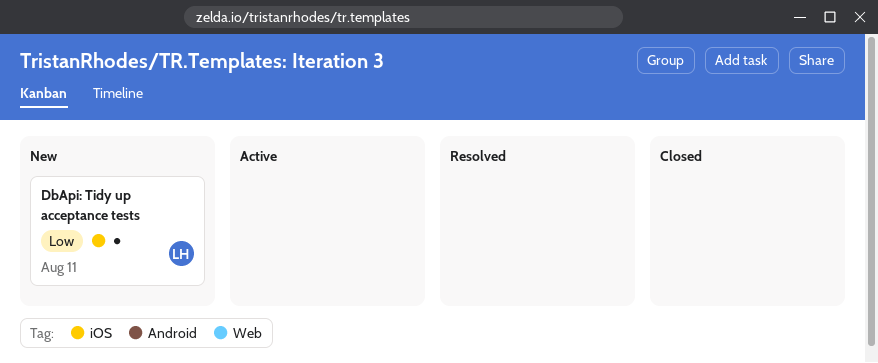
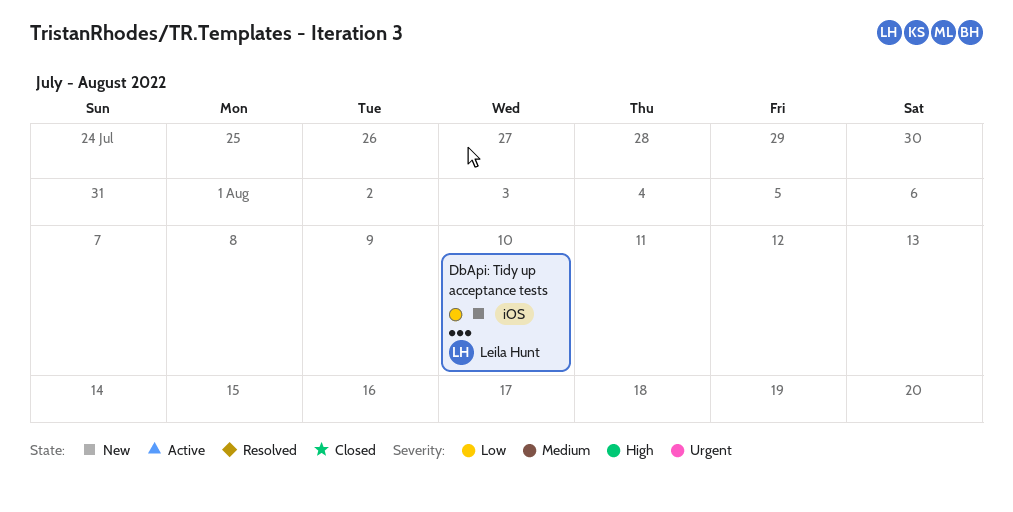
DbApi: Tidy up acceptance tests, estimate: 1 -> 3
DbApi: Tidy up acceptance tests, due: Aug 11 -> Aug 10

